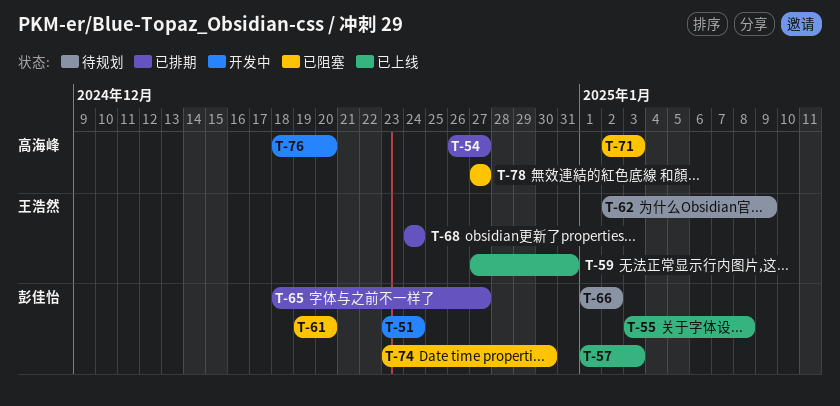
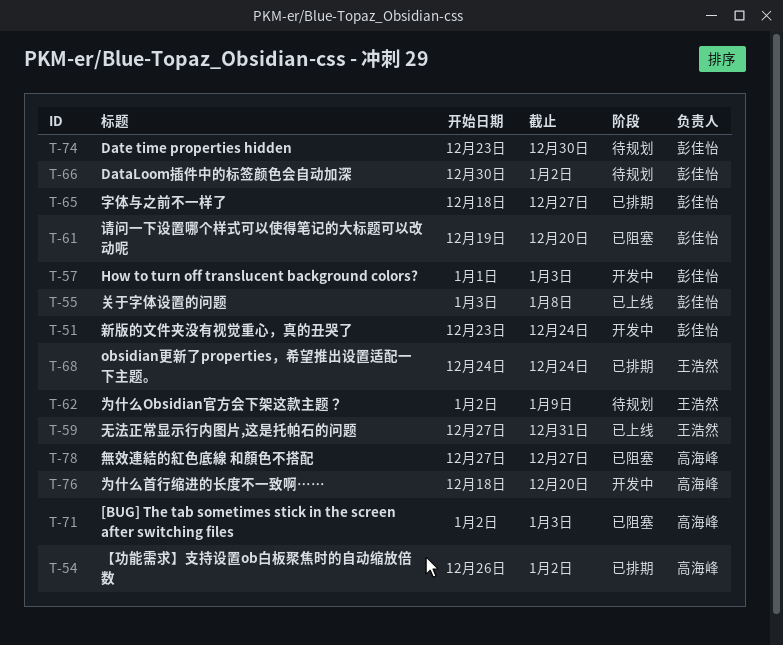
T-54, due: Dec 27 -> Jan 2
T-57, status: 已上线 -> 开发中
T-66, start: Jan 1 -> Dec 30
T-74, status: 已阻塞 -> 待规划

